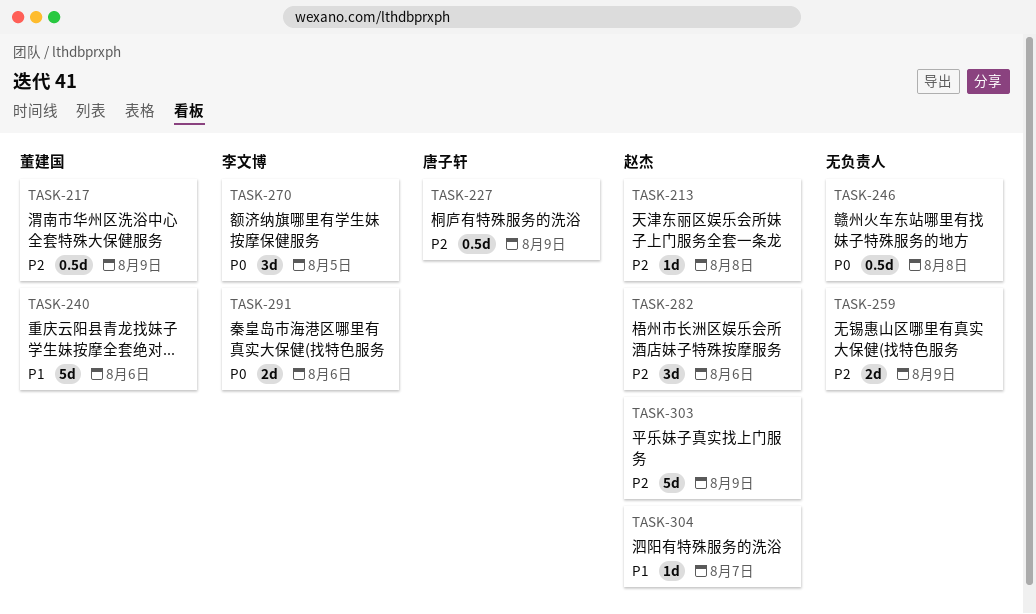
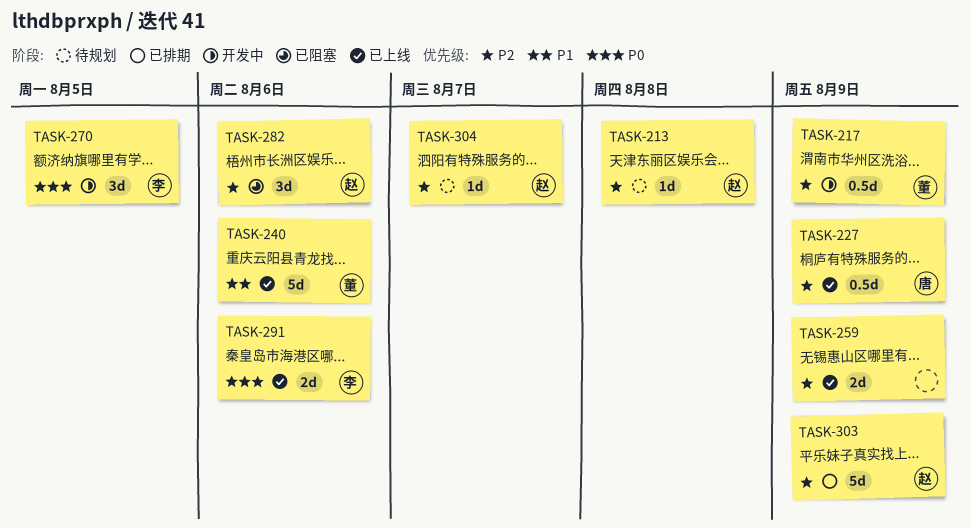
TASK-246: present -> none
TASK-304, priority: P1 -> P2

